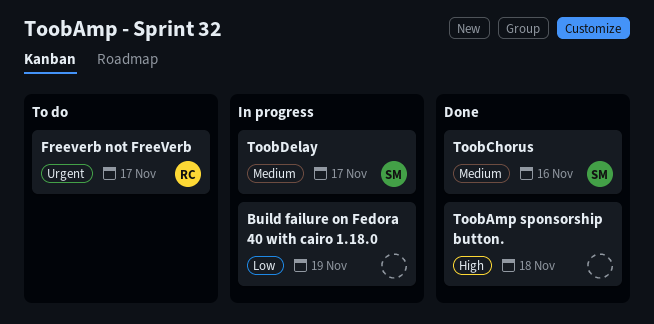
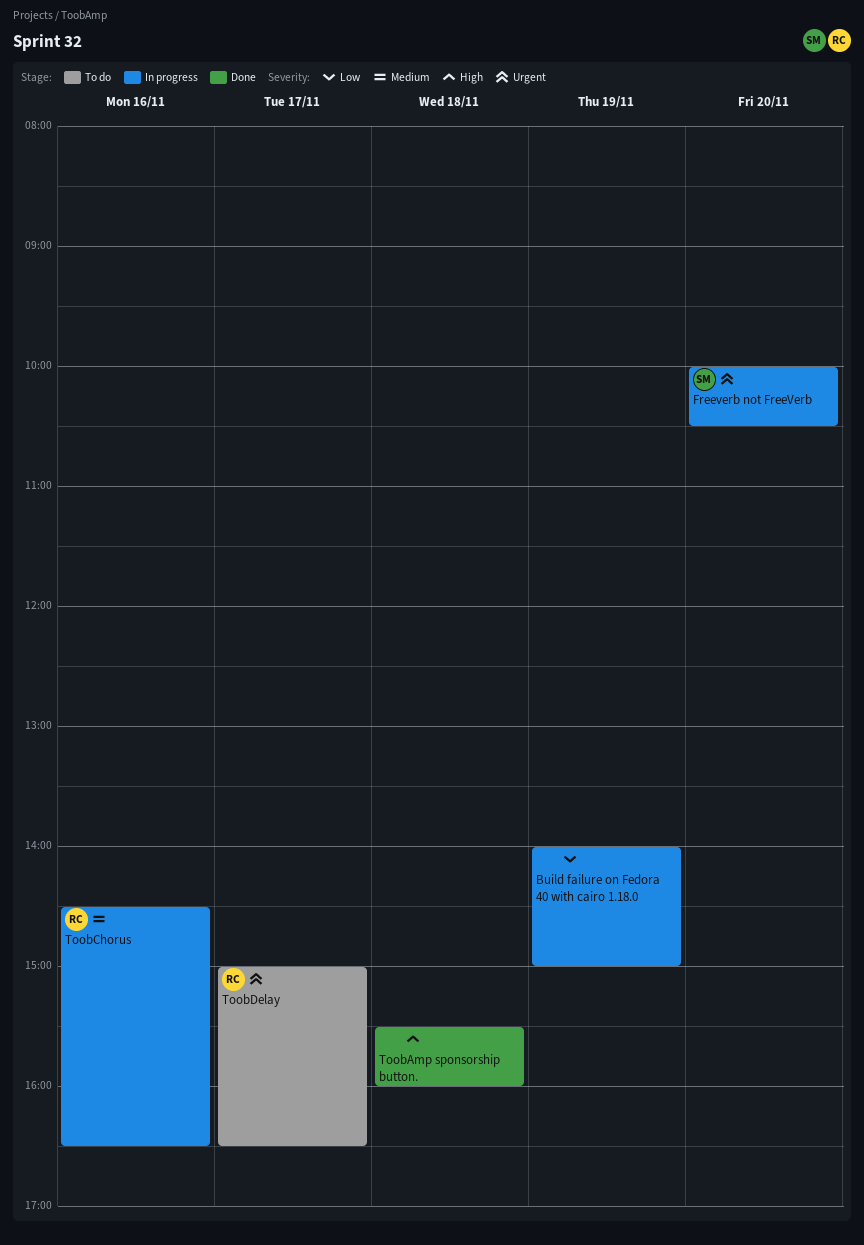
Freeverb not FreeVerb, status: To do -> In progress
Freeverb not FreeVerb, owner: RC -> SM
Freeverb not FreeVerb, day: Nov 17 -> Nov 20
ToobChorus, status: Done -> In progress
ToobChorus, owner: SM -> RC
ToobDelay, status: In progress -> To do
ToobDelay, owner: SM -> RC
ToobDelay, priority: Medium -> Urgent

